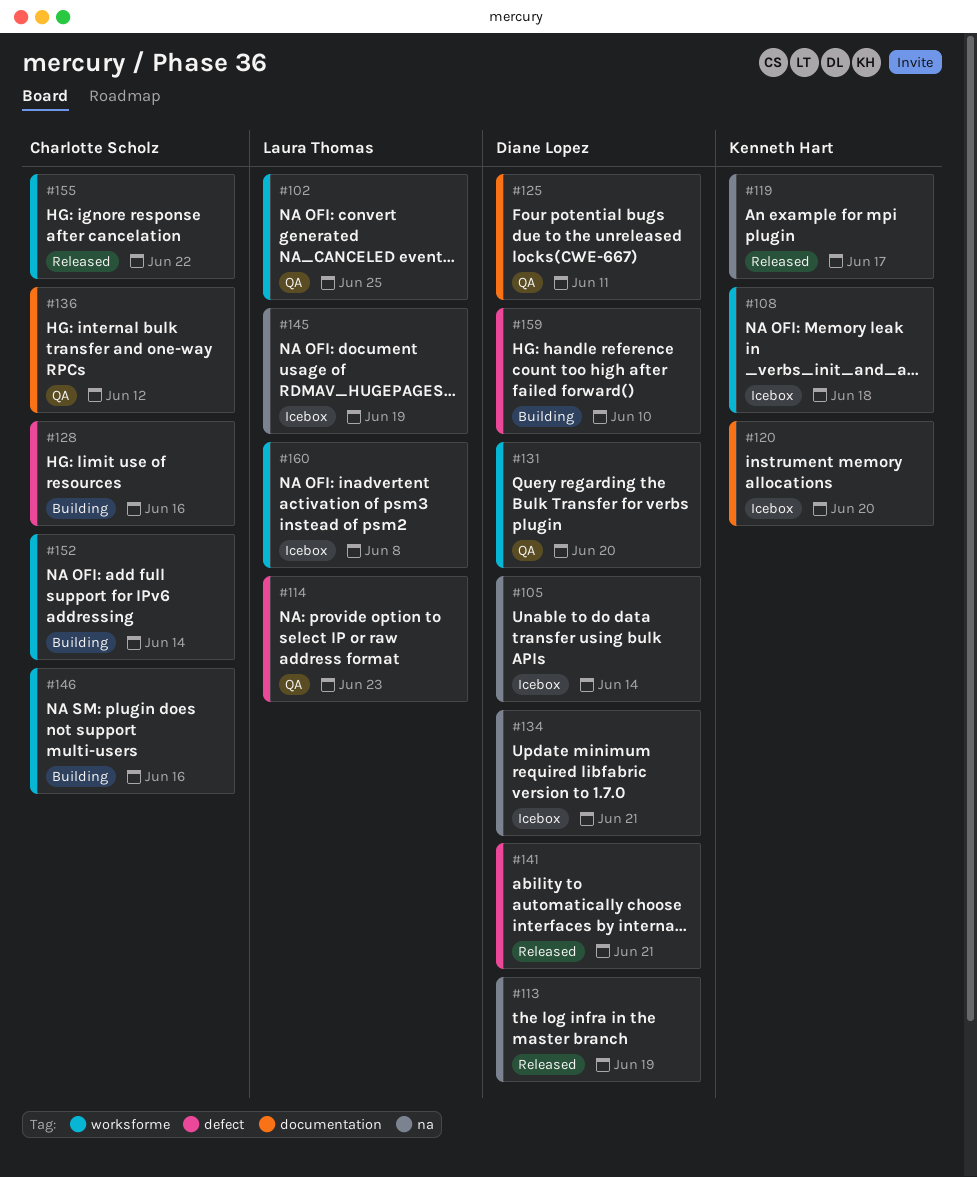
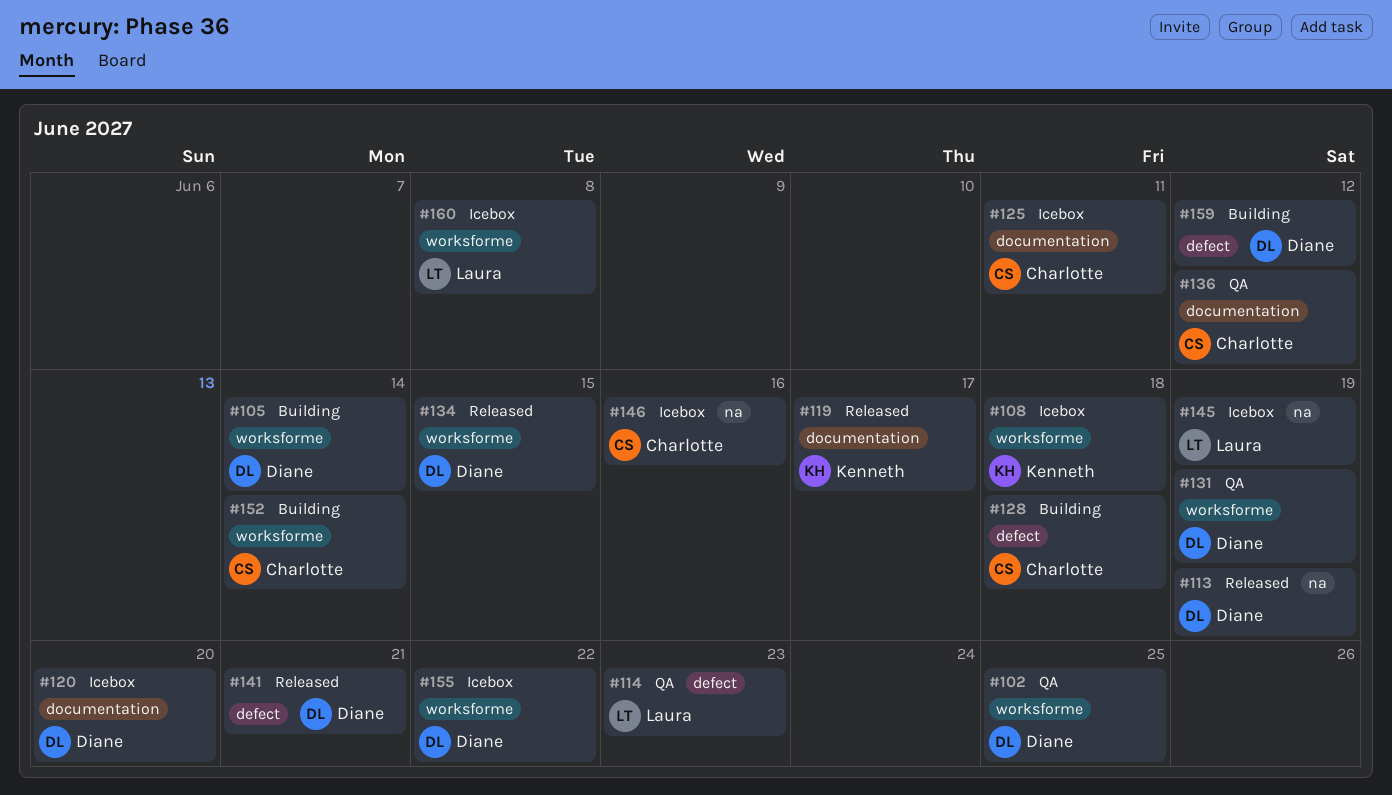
#102, owner: Laura Thomas -> Diane Lopez
#105, status: Icebox -> Building
#105, label: na -> worksforme
#119, label: na -> documentation
#120, owner: Kenneth Hart -> Diane Lopez
#125, status: QA -> Icebox
#125, owner: Diane Lopez -> Charlotte Scholz
#128, due: Jun 16 -> Jun 18
#131, due: Jun 20 -> Jun 19
#134, status: Icebox -> Released
#134, label: na -> worksforme
#134, due: Jun 21 -> Jun 15
#146, status: Building -> Icebox
#146, label: worksforme -> na
#155, status: Released -> Icebox
#155, owner: Charlotte Scholz -> Diane Lopez
#159, due: Jun 10 -> Jun 12

